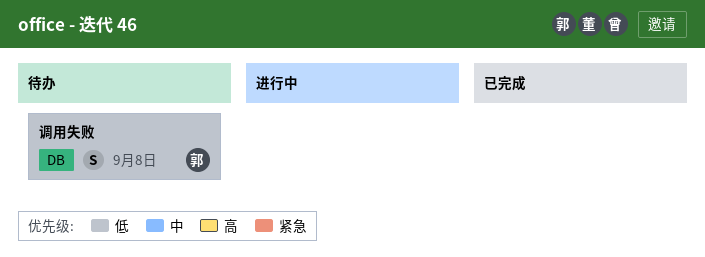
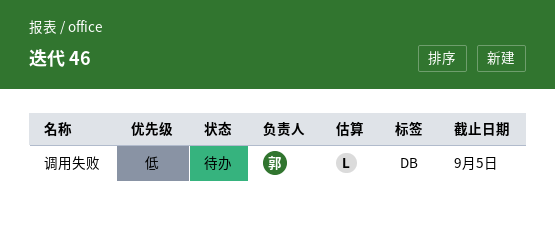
调用失败, estimate: S -> L
调用失败, due: Sep 8 -> Sep 5

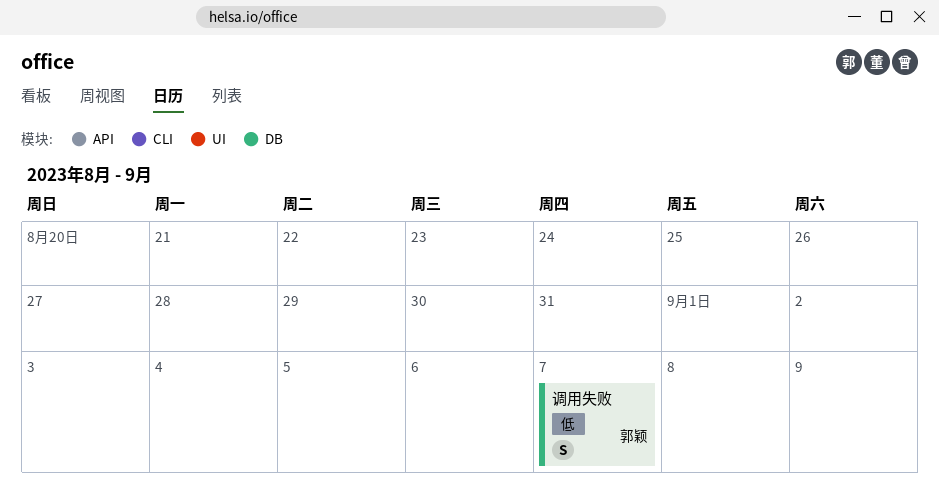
调用失败, estimate: L -> S
调用失败, due: Sep 5 -> Sep 7

